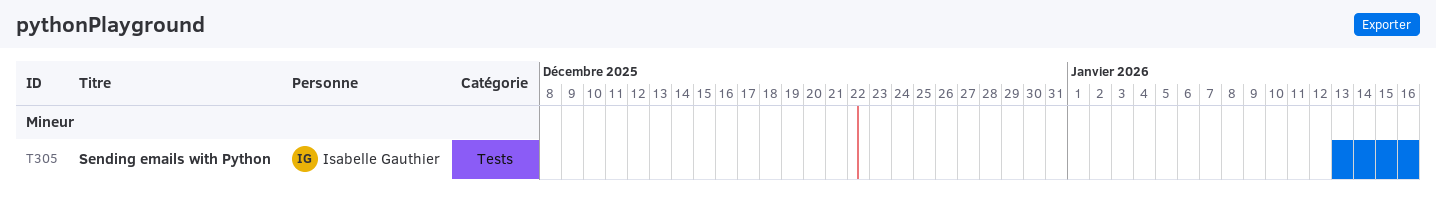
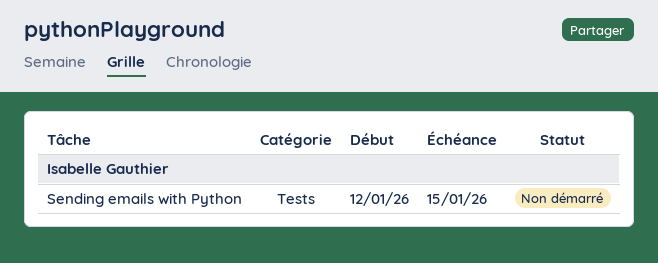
Sending emails with Python, start: Jan 13 -> Jan 12
Sending emails with Python, due: Jan 16 -> Jan 15

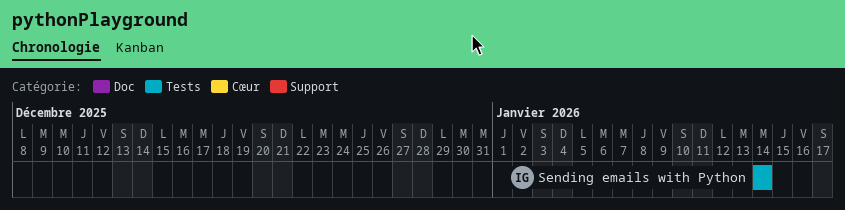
Sending emails with Python, start: Jan 12 -> Jan 14
Sending emails with Python, due: Jan 15 -> Jan 14

